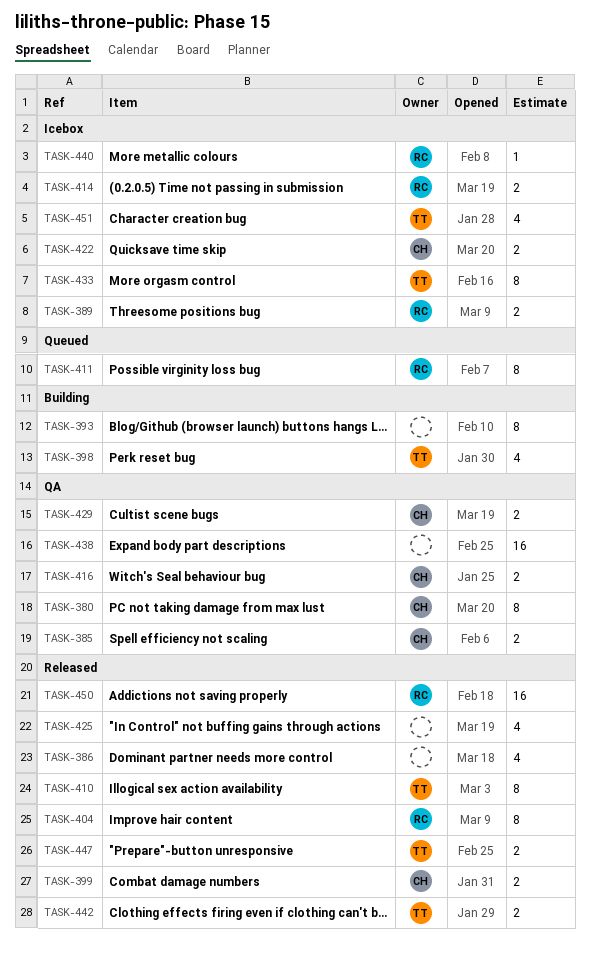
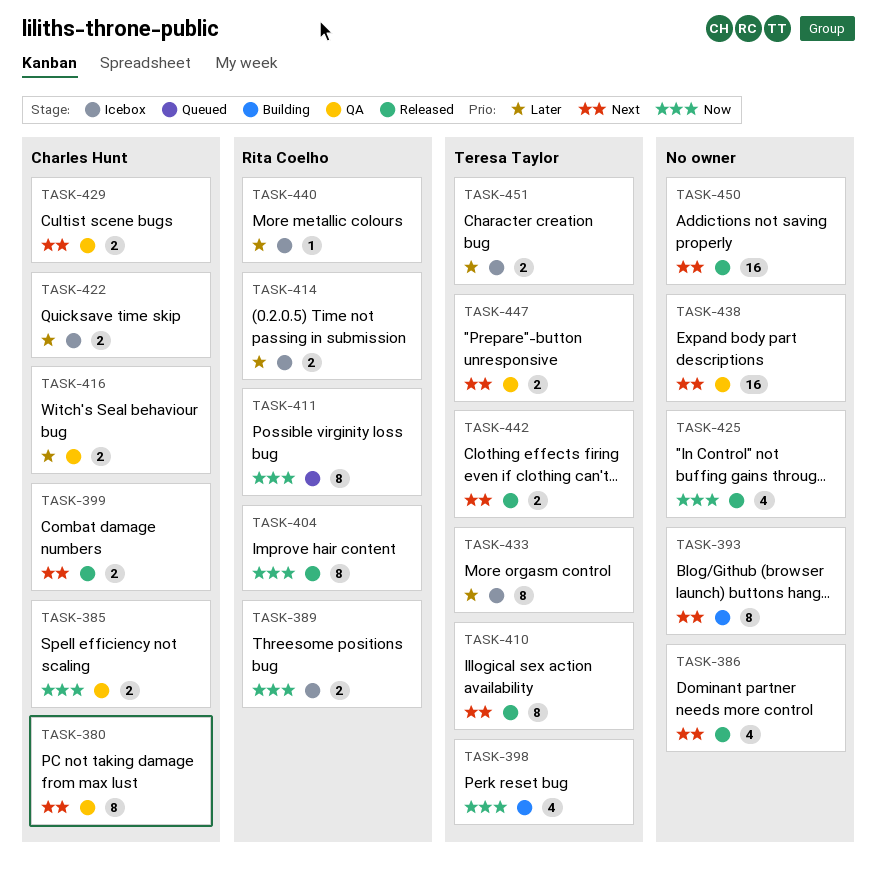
TASK-447, status: Released -> QA
TASK-450, owner: Rita Coelho -> none
TASK-451, estimate: 4 -> 2

